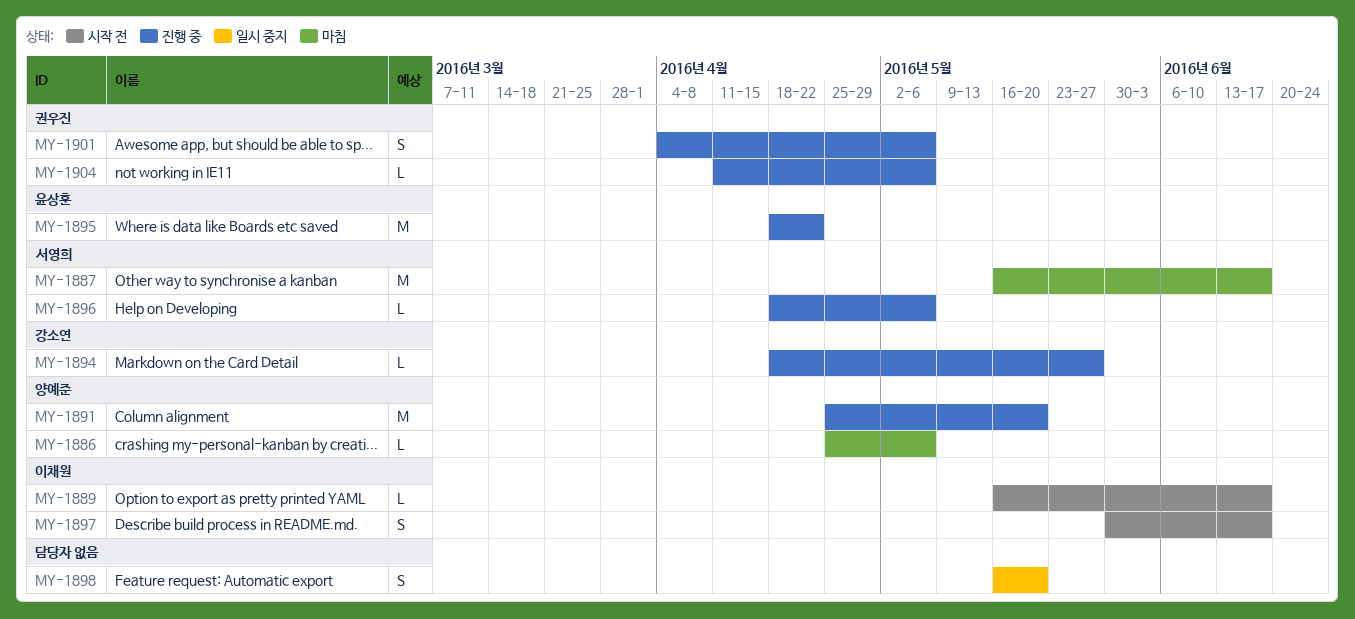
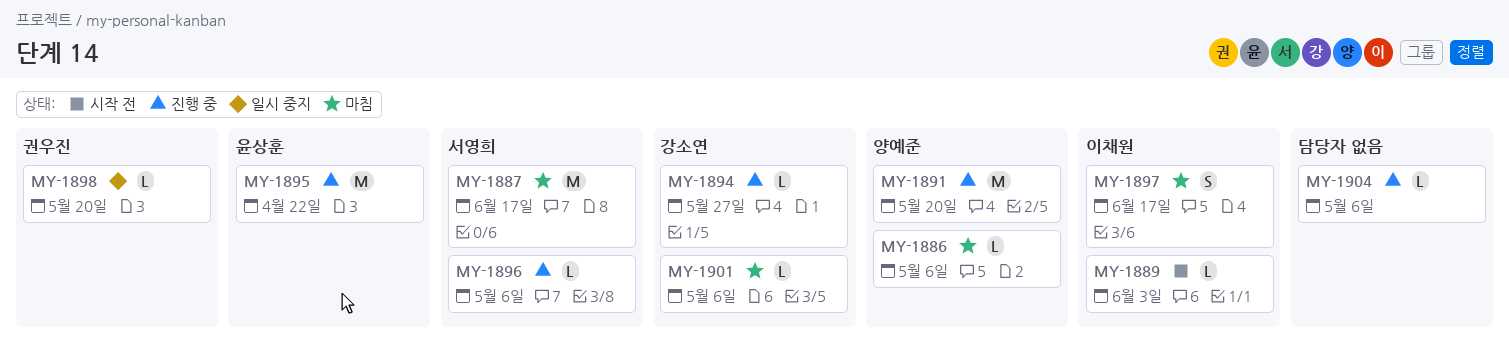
MY-1889, due: Jun 17 -> Jun 3
MY-1897, status: 시작 전 -> 마침
MY-1898, owner: none -> 권우진
MY-1898, estimate: S -> L
MY-1901, status: 진행 중 -> 마침
MY-1901, owner: 권우진 -> 강소연
MY-1901, estimate: S -> L
MY-1904, owner: 권우진 -> none

